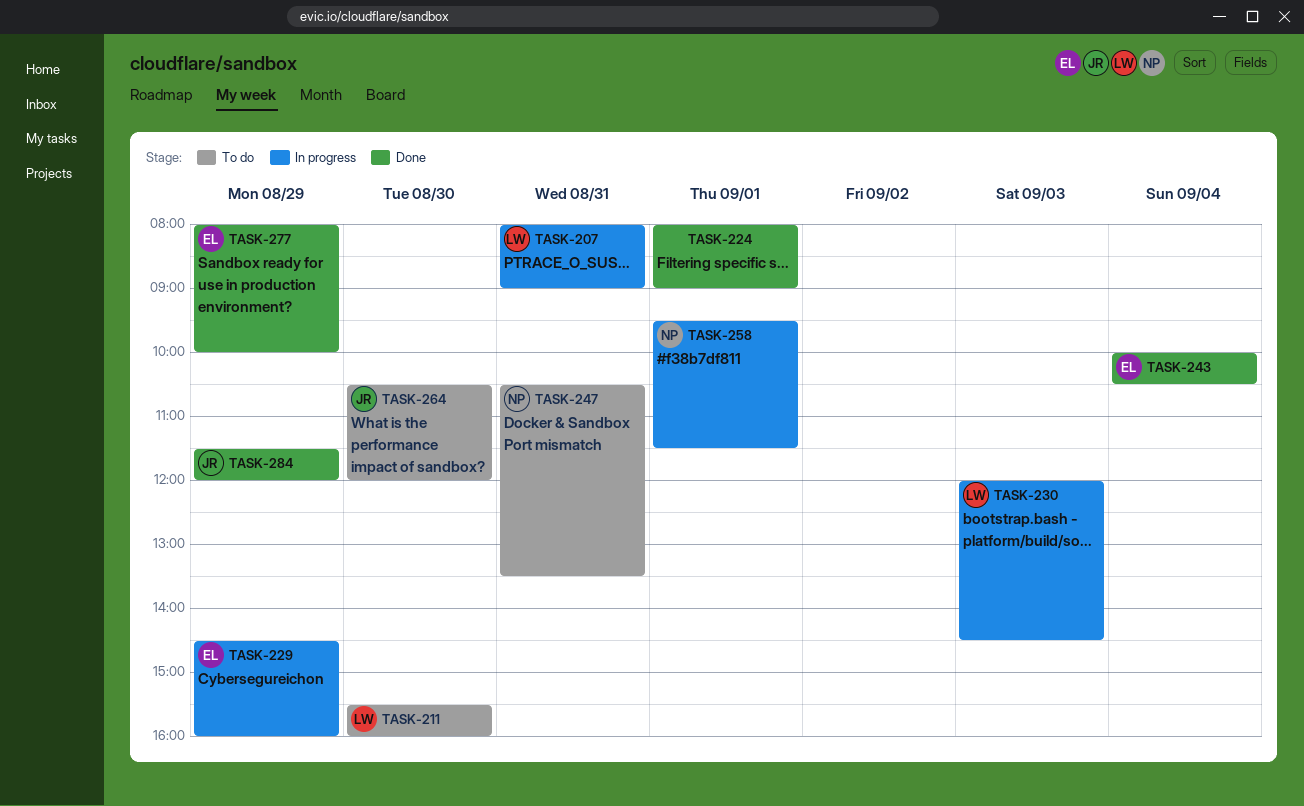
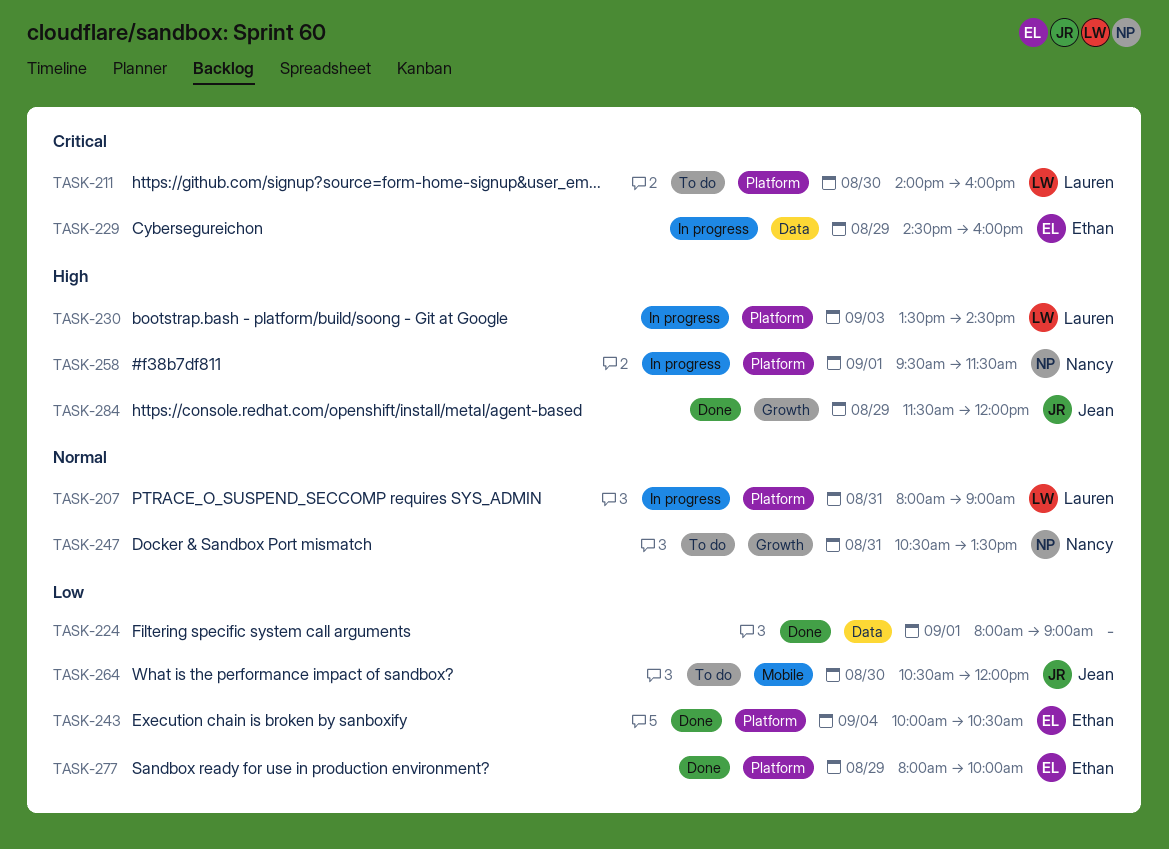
TASK-211, begins: 15:30 -> 14:00
TASK-230, begins: 12:00 -> 13:30

